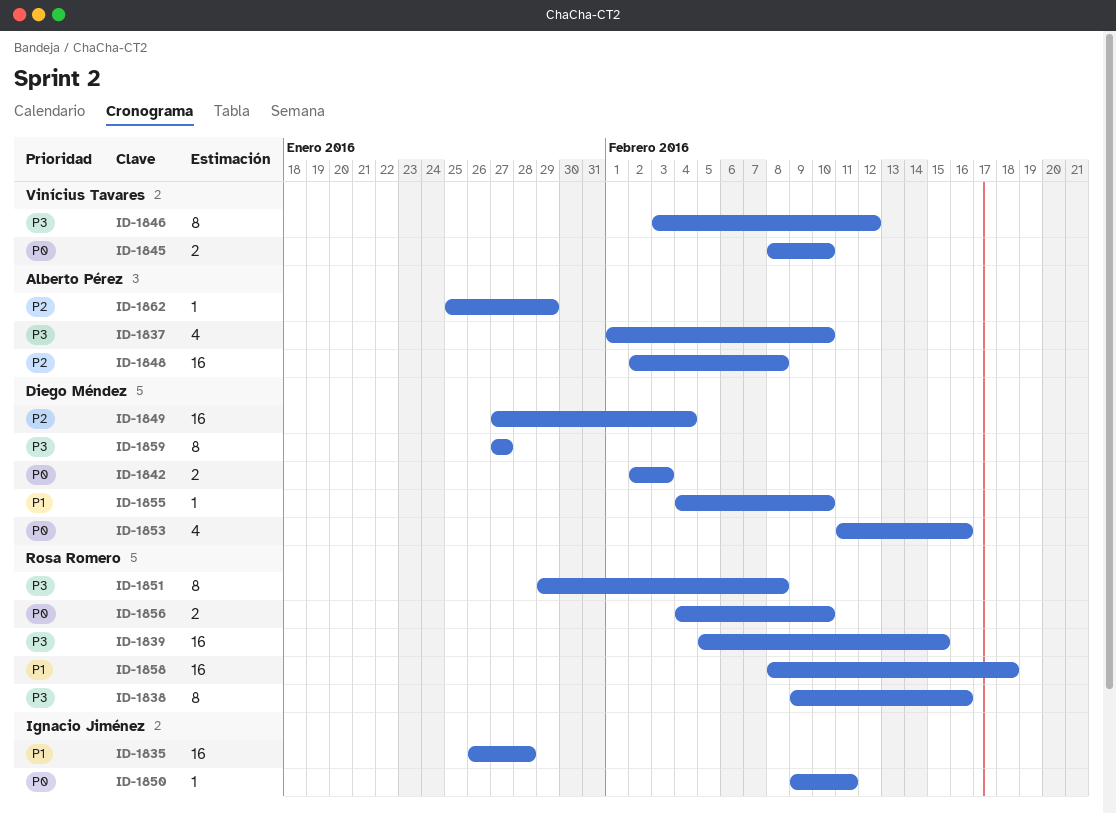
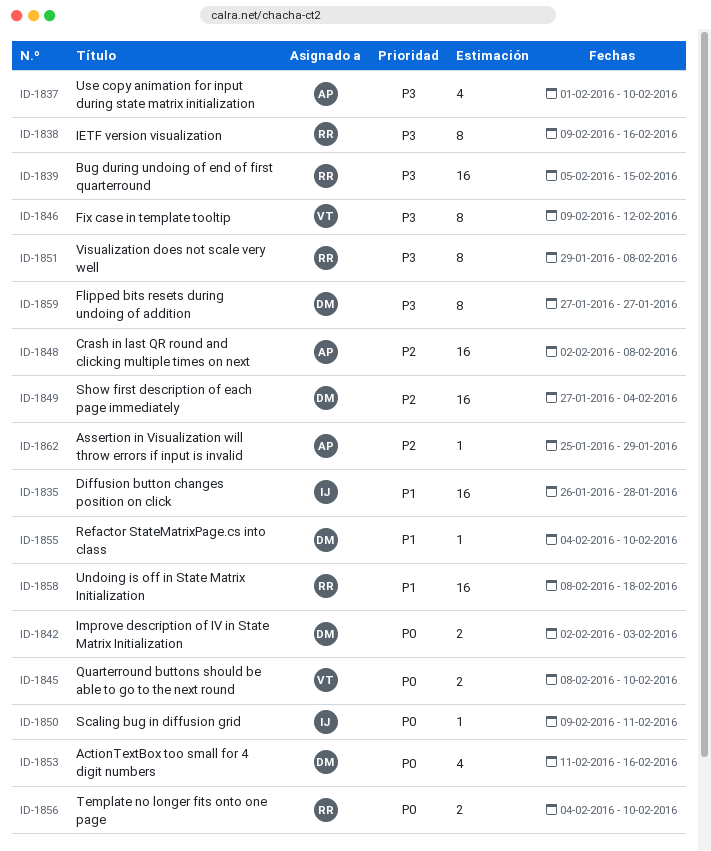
ID-1846, start: Feb 3 -> Feb 9

